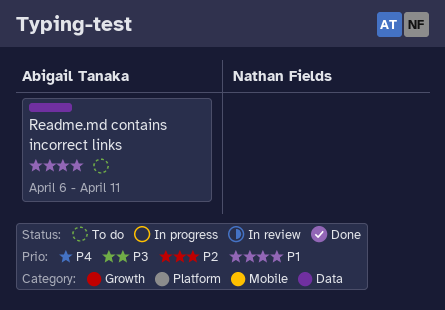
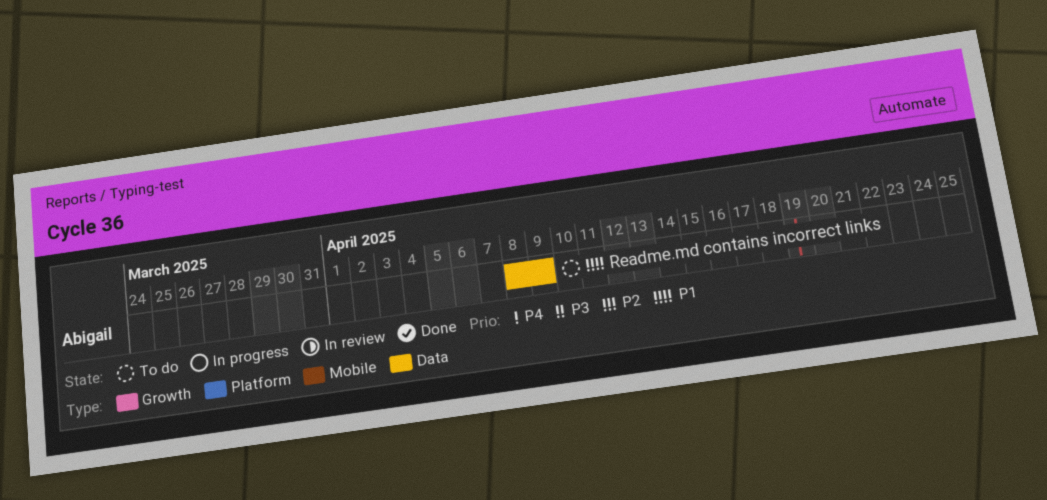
Readme.md contains incorrect links, start: Apr 6 -> Apr 8
Readme.md contains incorrect links, due: Apr 11 -> Apr 9

